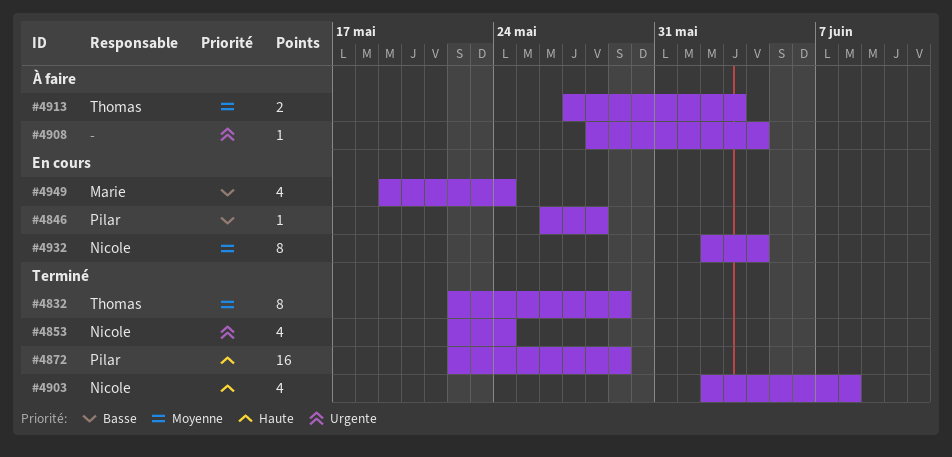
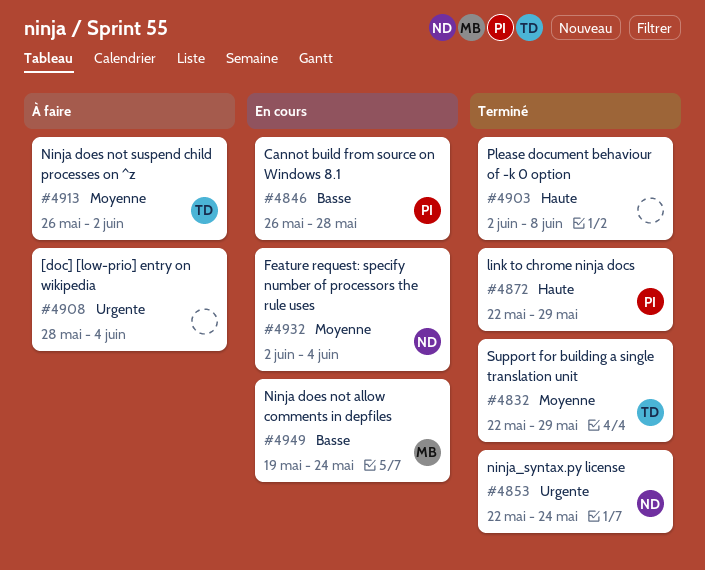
#4903, owner: Nicole -> none
#4913, start: May 27 -> May 26
#4913, due: Jun 3 -> Jun 2

